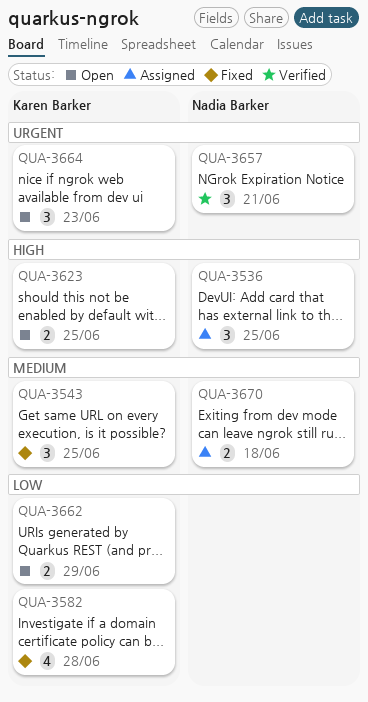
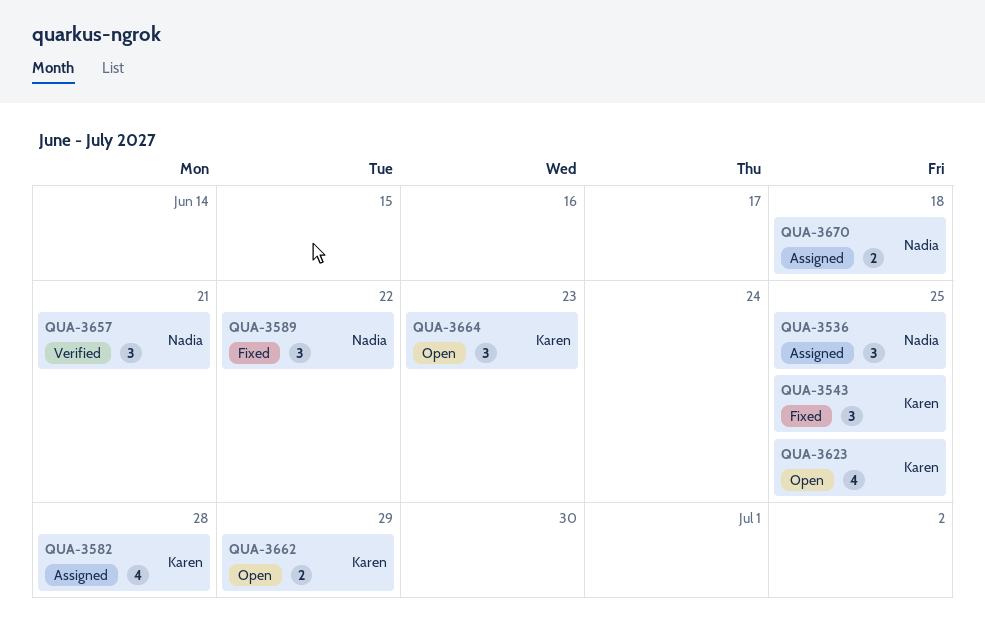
QUA-3582, status: Fixed -> Assigned
QUA-3589: none -> present
QUA-3623, estimate: 2 -> 4

